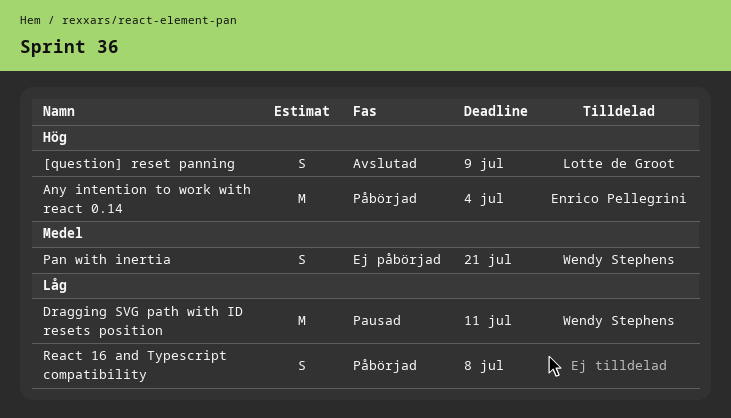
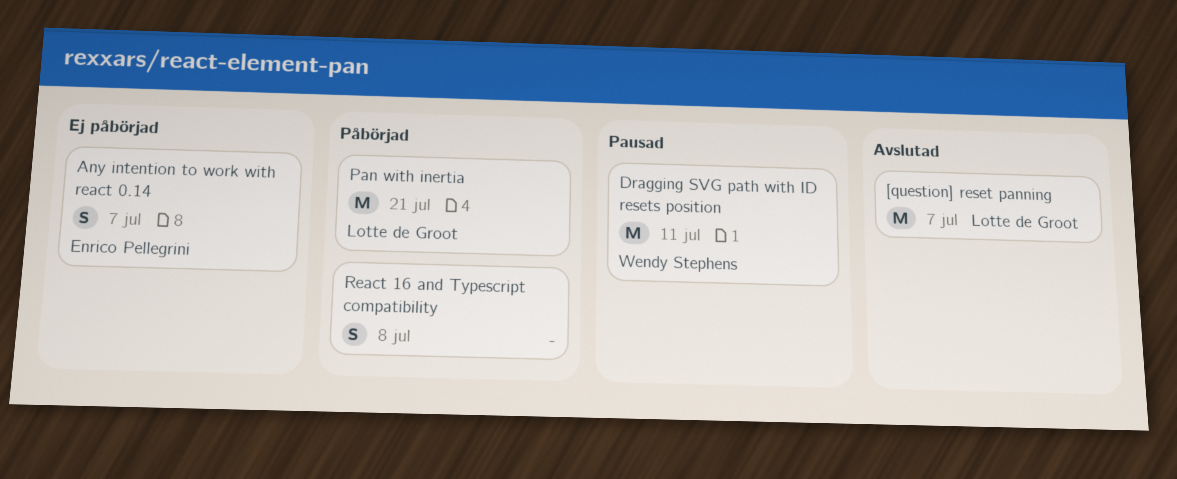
[question] reset panning, estimate: S -> M
[question] reset panning, due: Jul 9 -> Jul 7
Any intention to work with react 0.14, status: Påbörjad -> Ej påbörjad
Any intention to work with react 0.14, estimate: M -> S
Any intention to work with react 0.14, due: Jul 4 -> Jul 7
Pan with inertia, status: Ej påbörjad -> Påbörjad
Pan with inertia, owner: Wendy Stephens -> Lotte de Groot
Pan with inertia, estimate: S -> M

